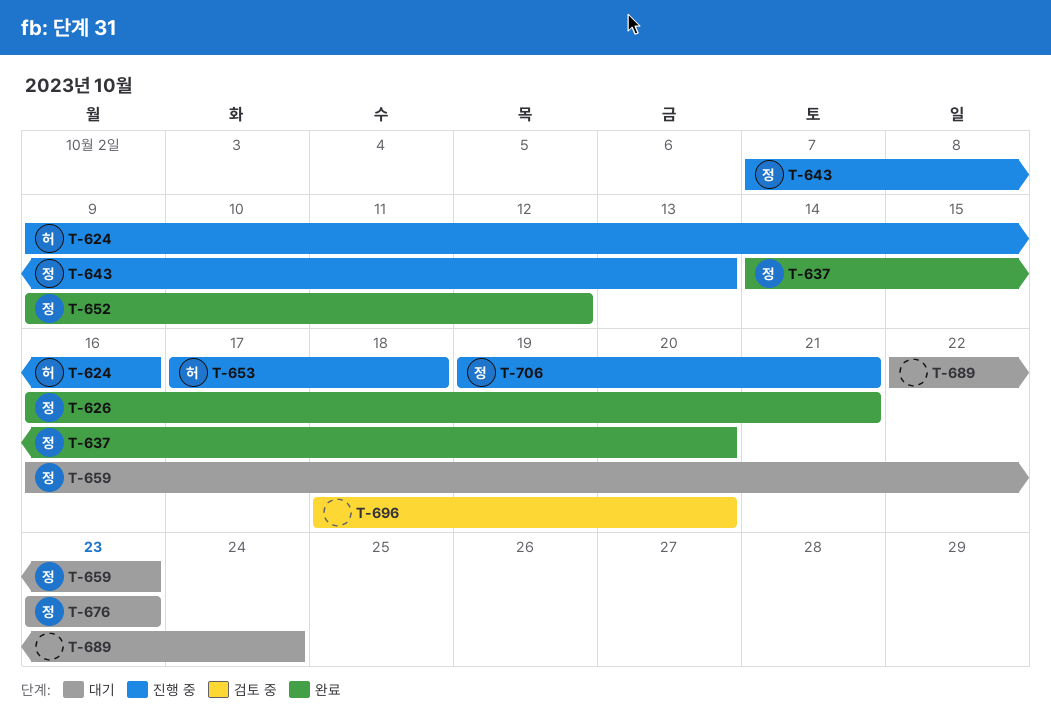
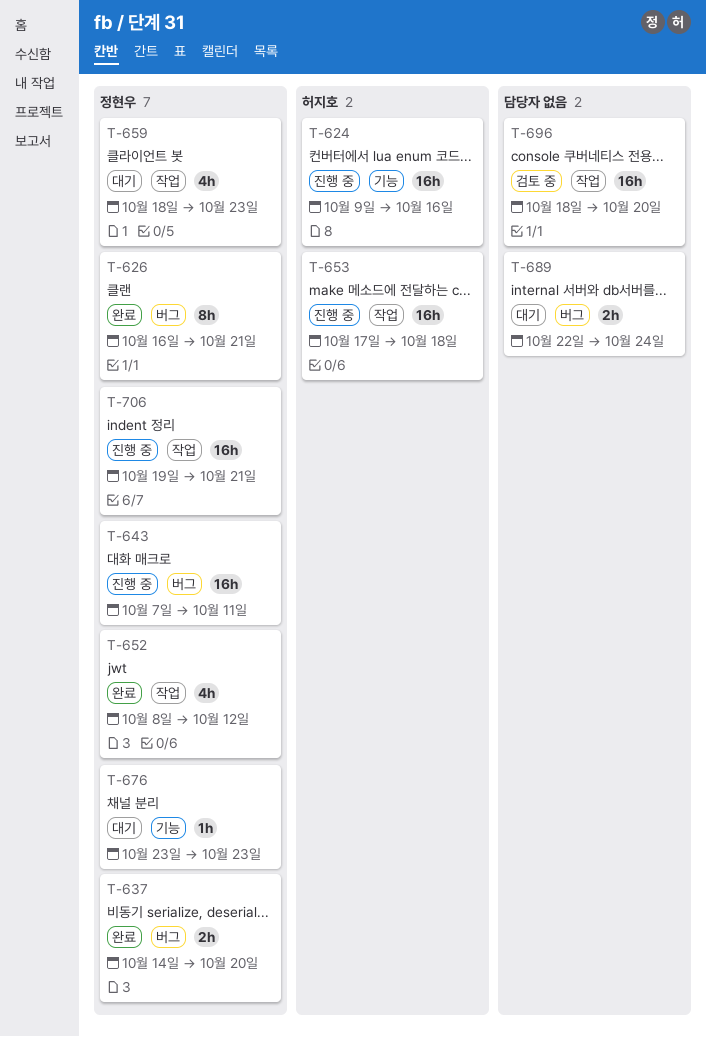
T-643, due: Oct 13 -> Oct 11
T-652, start: Oct 9 -> Oct 8
T-659, start: Oct 16 -> Oct 18

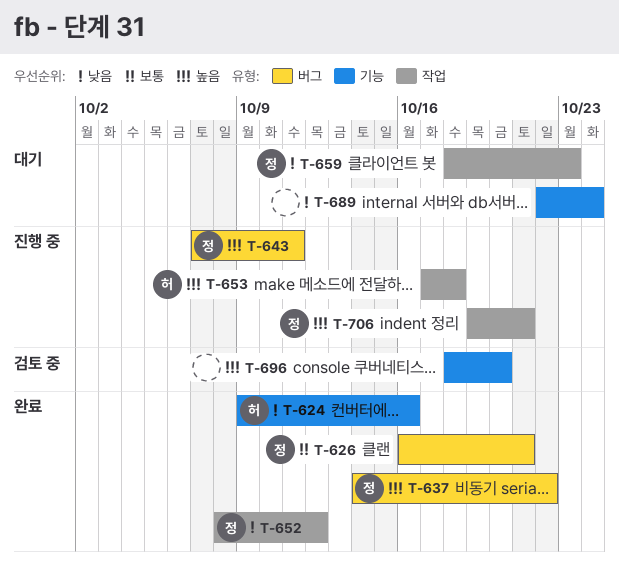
T-624, status: 진행 중 -> 완료
T-637, due: Oct 20 -> Oct 22
T-676: present -> none
T-689, label: 버그 -> 기능
T-696, label: 작업 -> 기능

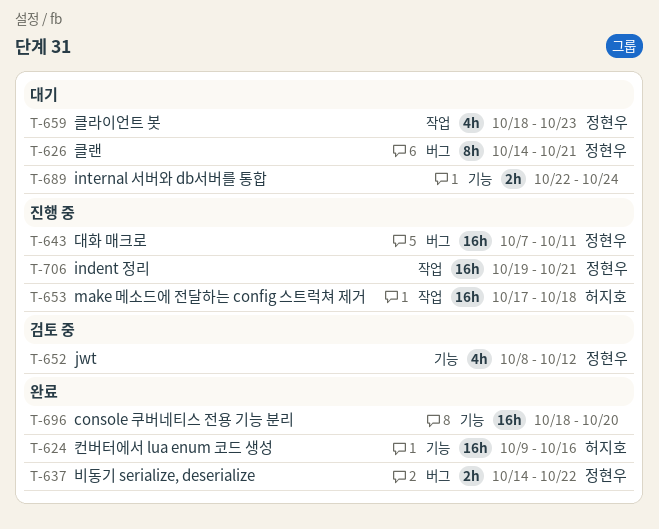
T-626, status: 완료 -> 대기
T-626, start: Oct 16 -> Oct 14
T-652, status: 완료 -> 검토 중
T-652, label: 작업 -> 기능
T-696, status: 검토 중 -> 완료

